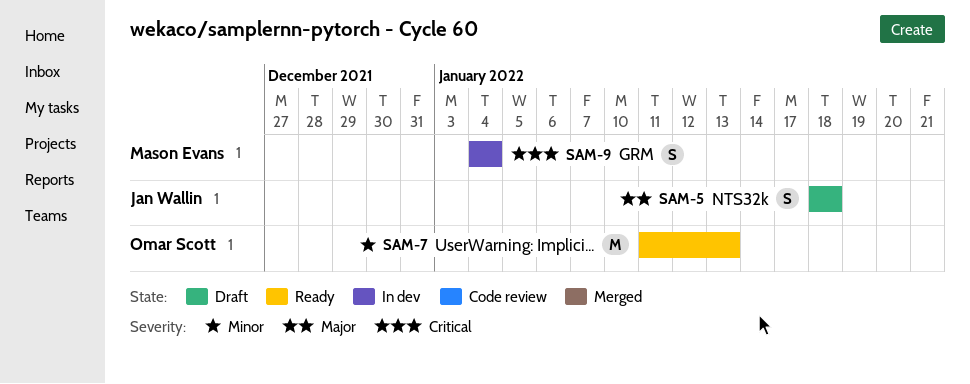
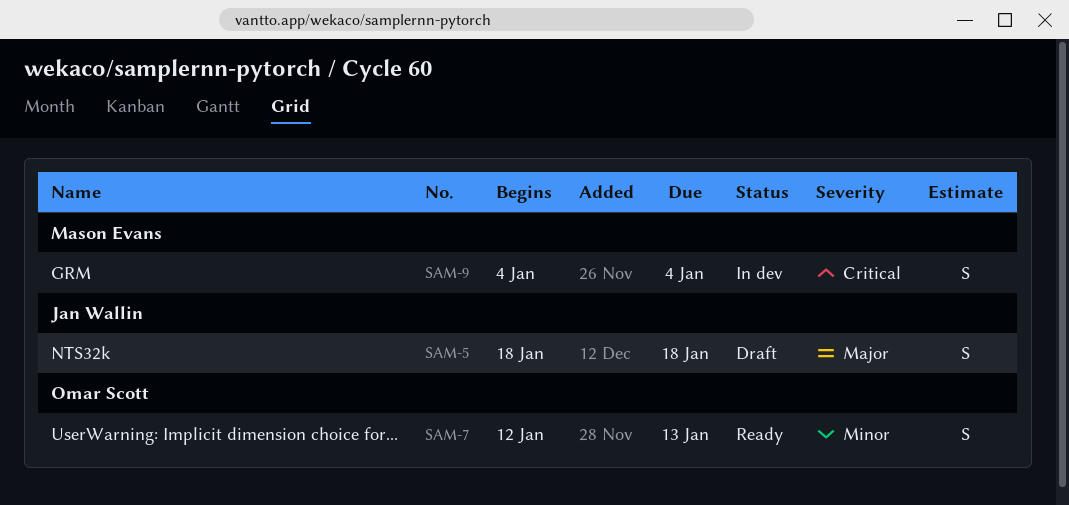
SAM-7, estimate: M -> S
SAM-7, start: Jan 11 -> Jan 12

